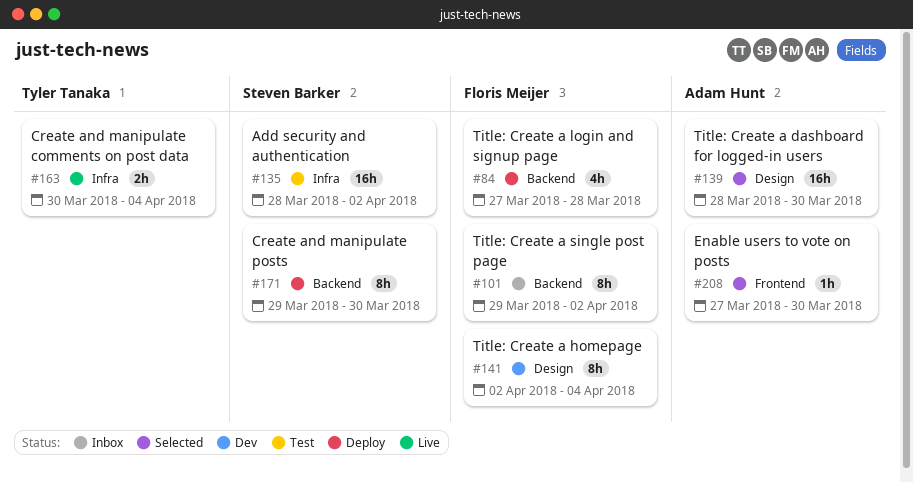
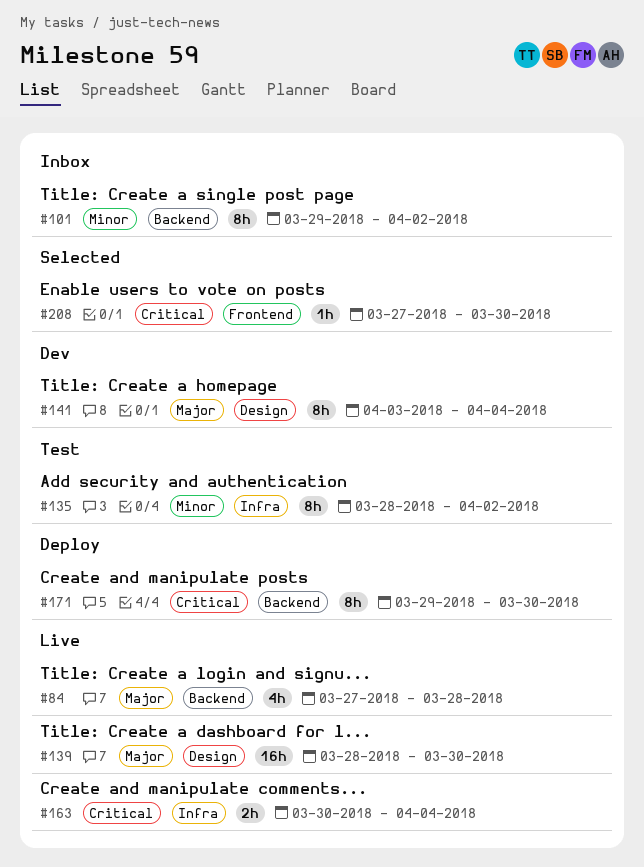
#84, status: Deploy -> Live
#135, estimate: 16h -> 8h
#139, status: Selected -> Live
#141, start: Apr 2 -> Apr 3

